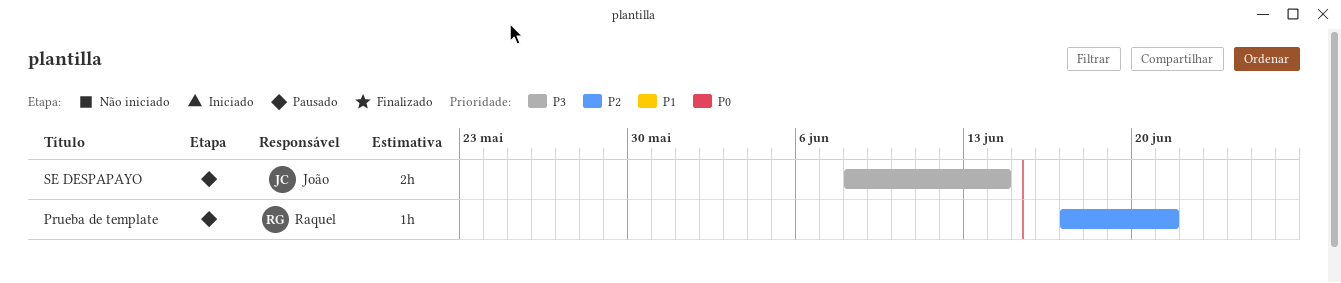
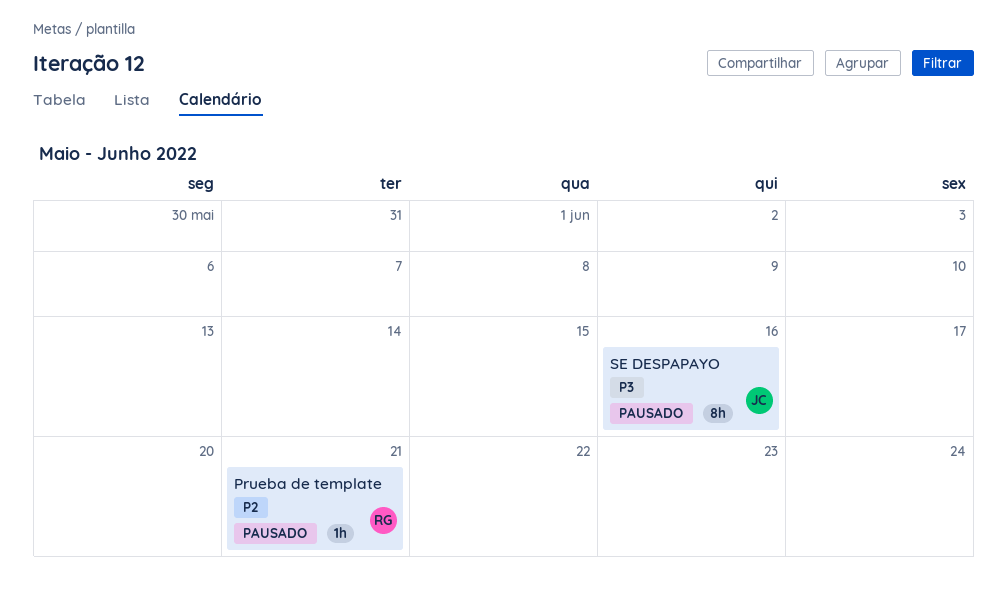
SE DESPAPAYO, estimate: 2h -> 8h
SE DESPAPAYO, due: Jun 14 -> Jun 16

